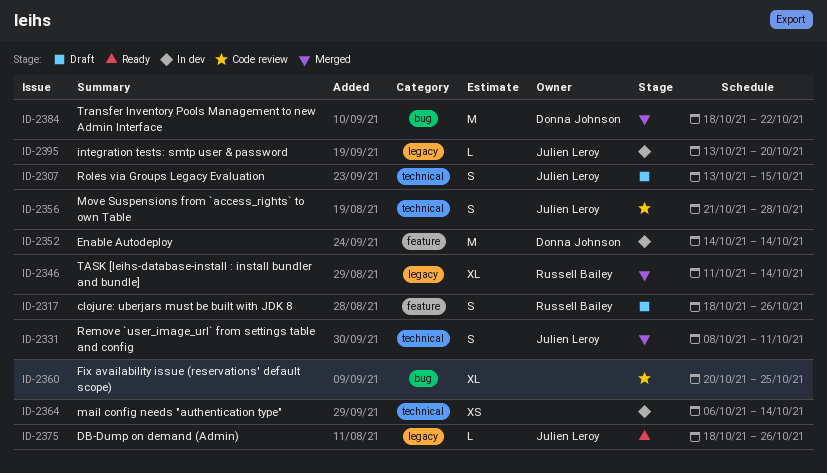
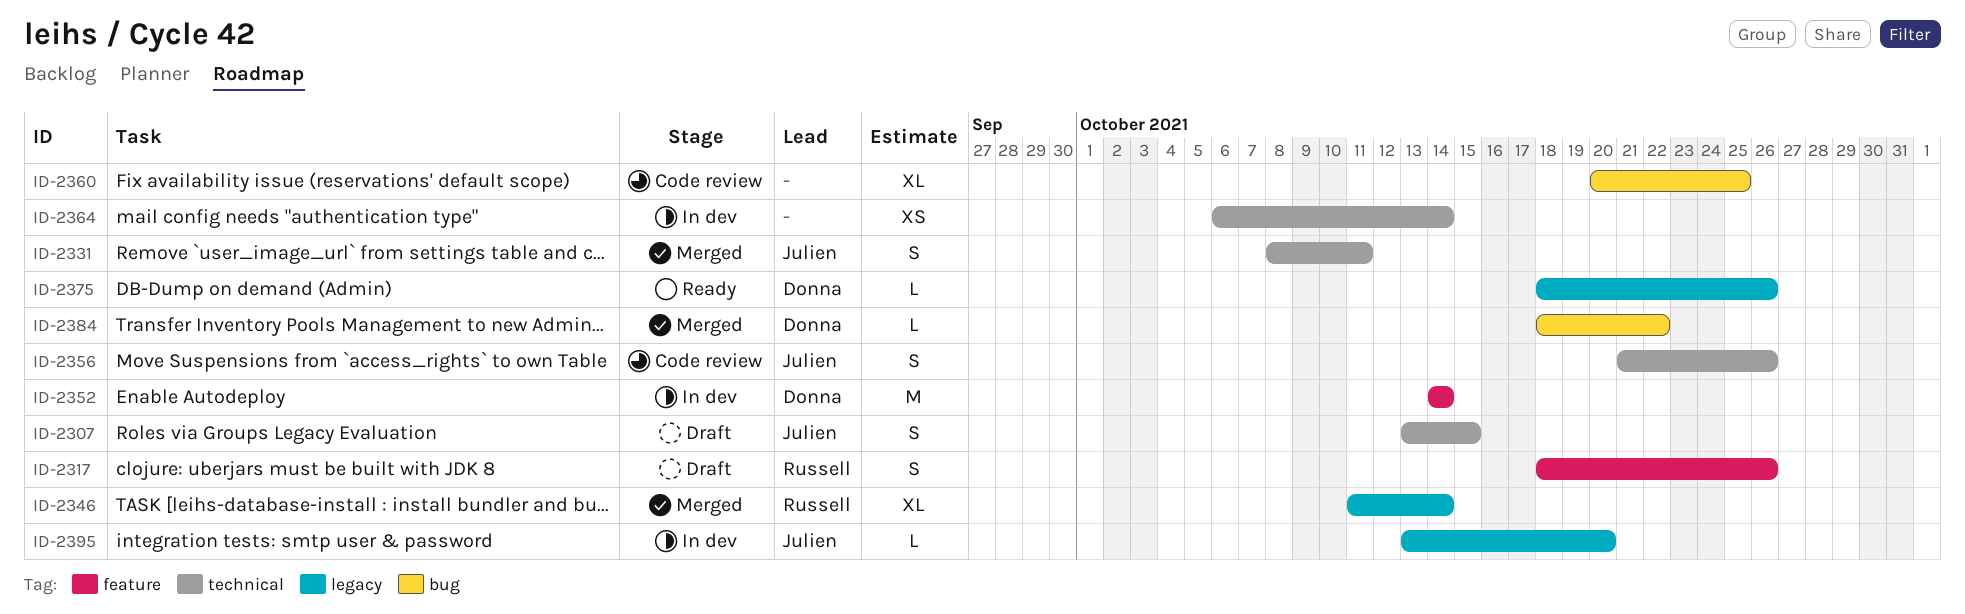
ID-2356, due: Oct 28 -> Oct 26
ID-2375, owner: Julien Leroy -> Donna Johnson
ID-2384, estimate: M -> L

